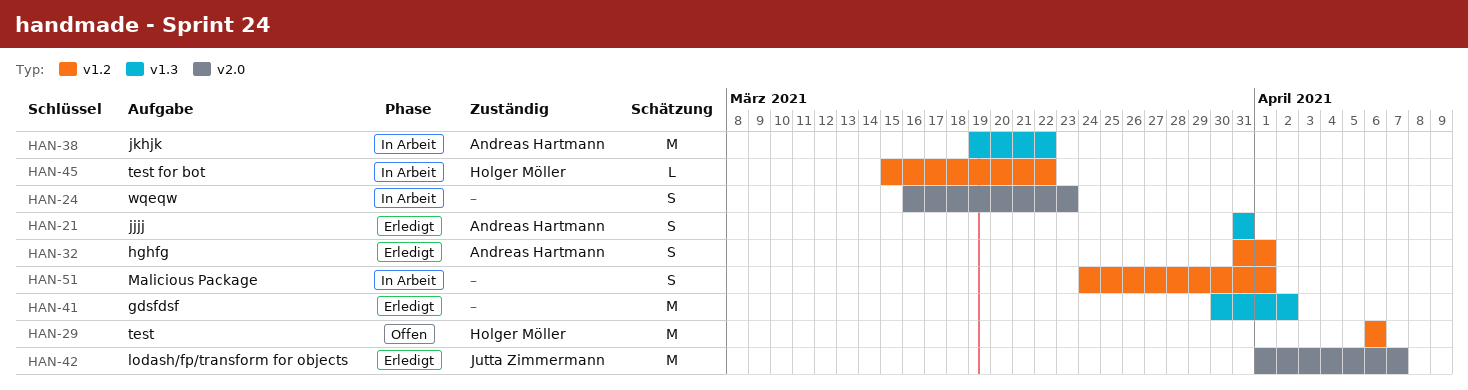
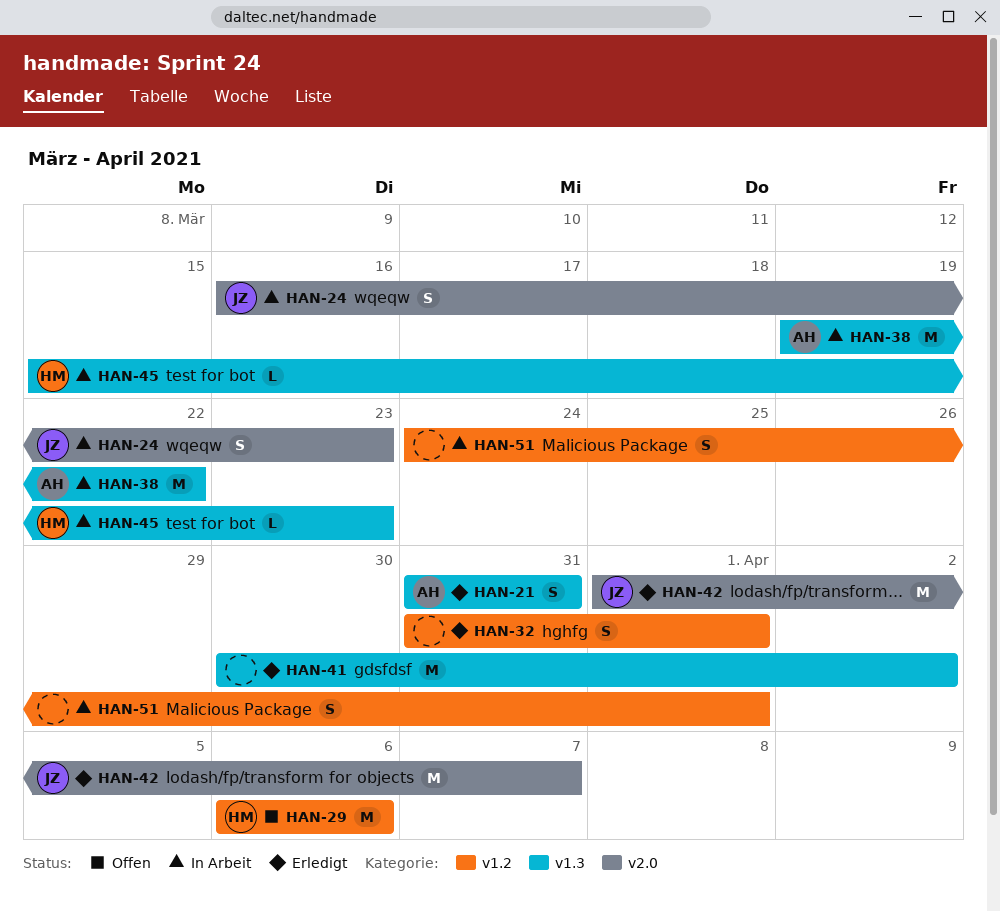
HAN-24, owner: none -> Jutta Zimmermann
HAN-32, owner: Andreas Hartmann -> none
HAN-45, label: v1.2 -> v1.3
HAN-45, due: Mar 22 -> Mar 23

